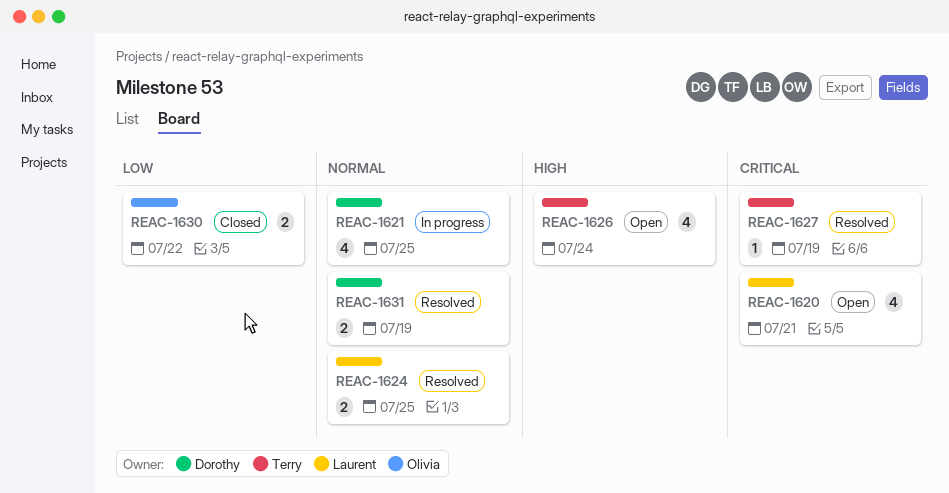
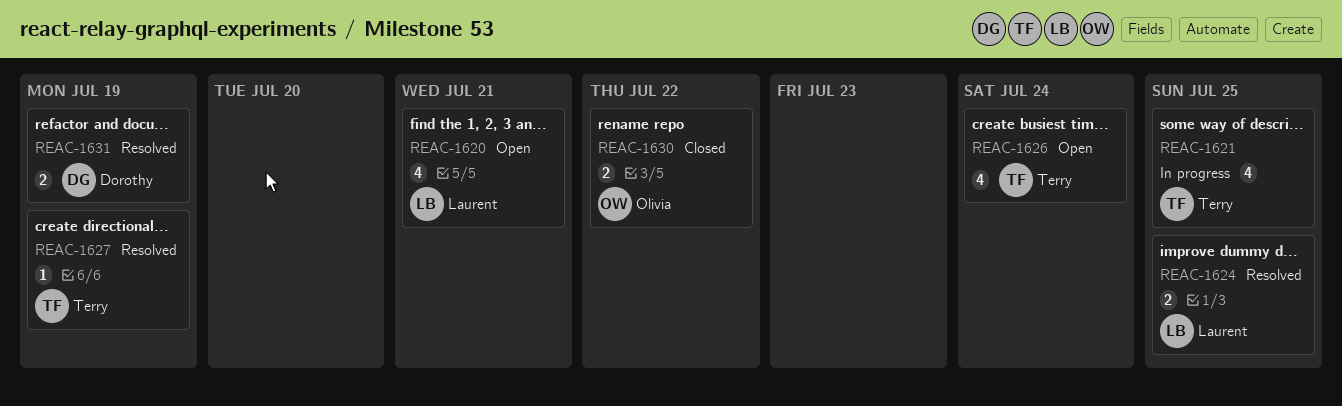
REAC-1621, owner: Dorothy -> Terry

